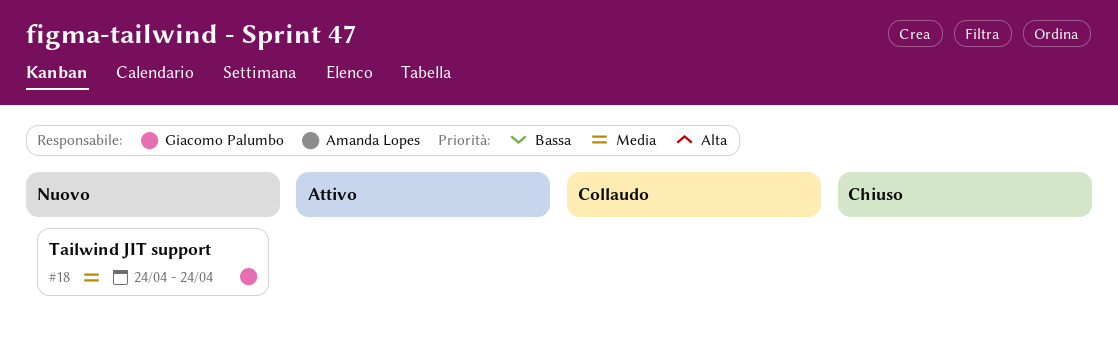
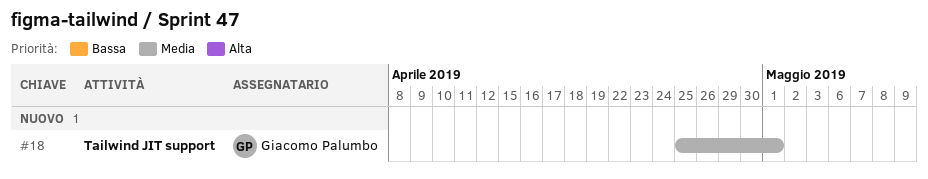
#18, start: Apr 24 -> Apr 25
#18, due: Apr 24 -> May 1

